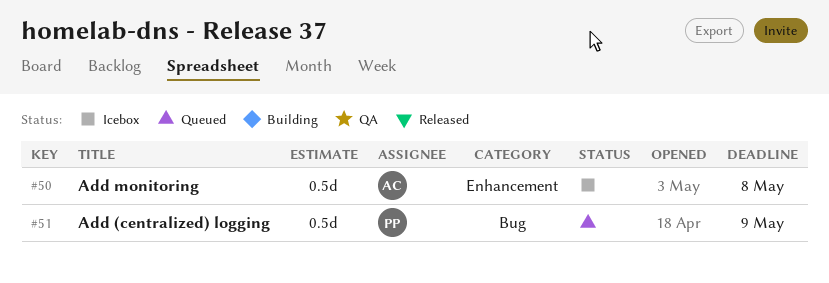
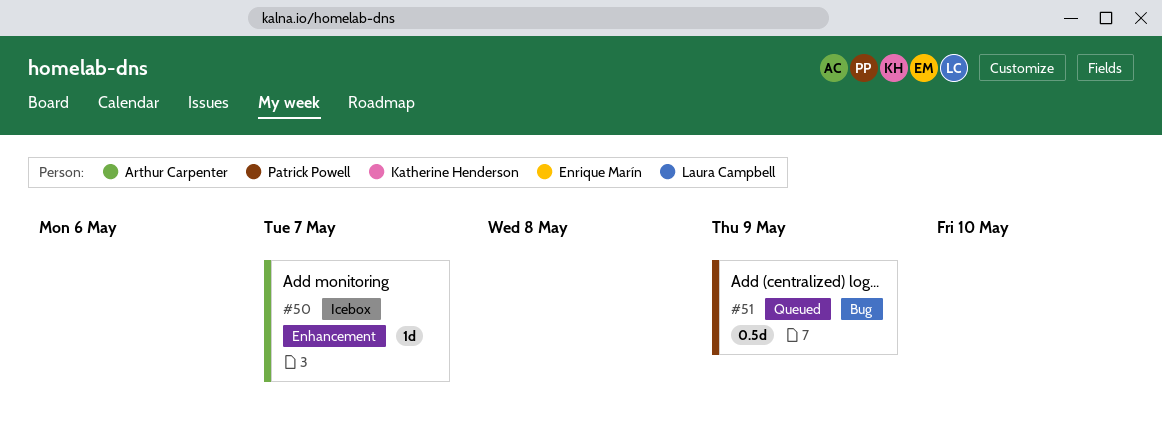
#50, estimate: 0.5d -> 1d
#50, due: May 8 -> May 7

